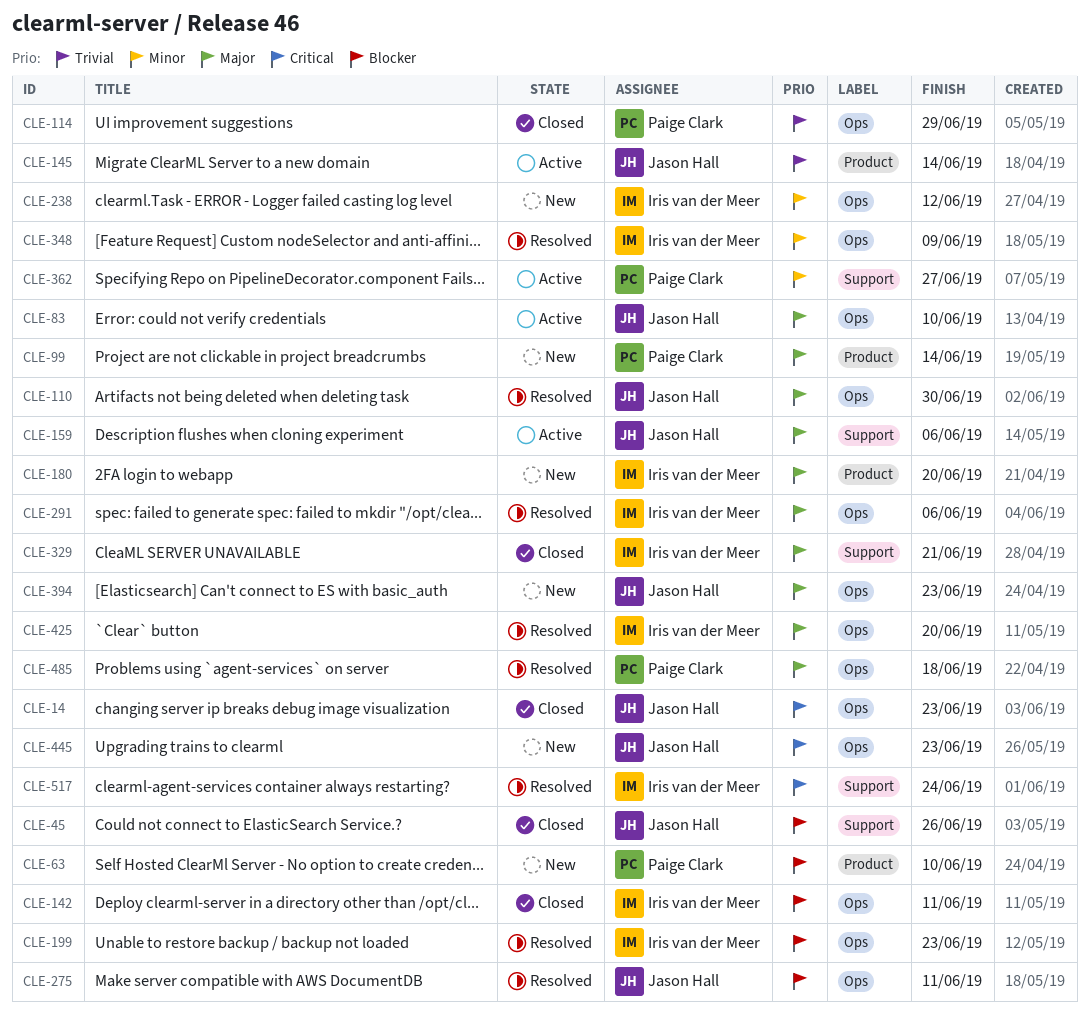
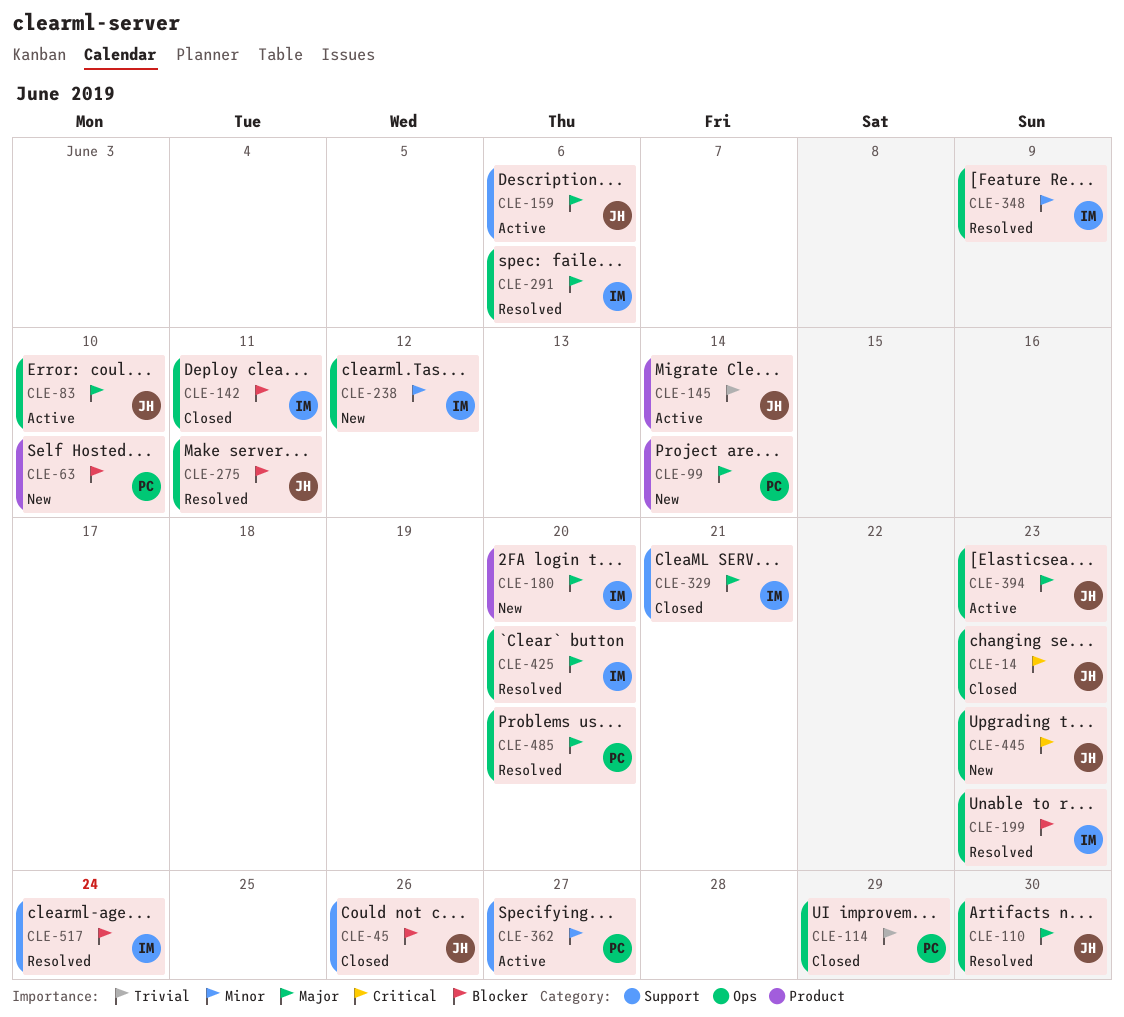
CLE-394, status: New -> Active
CLE-485, due: Jun 18 -> Jun 20
CLE-517, priority: Critical -> Blocker

